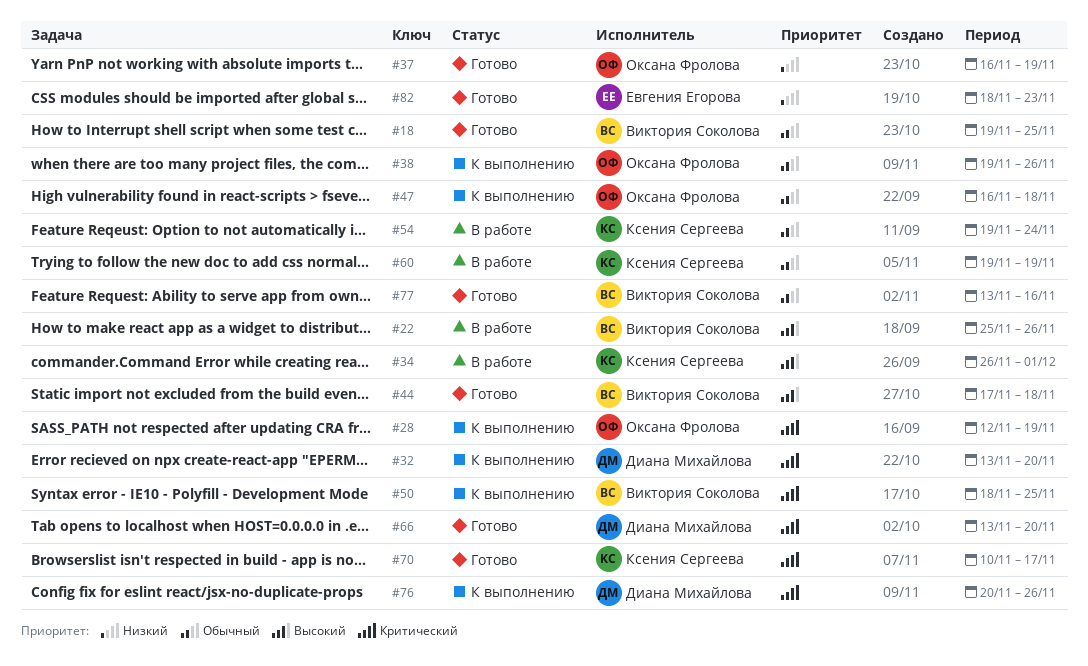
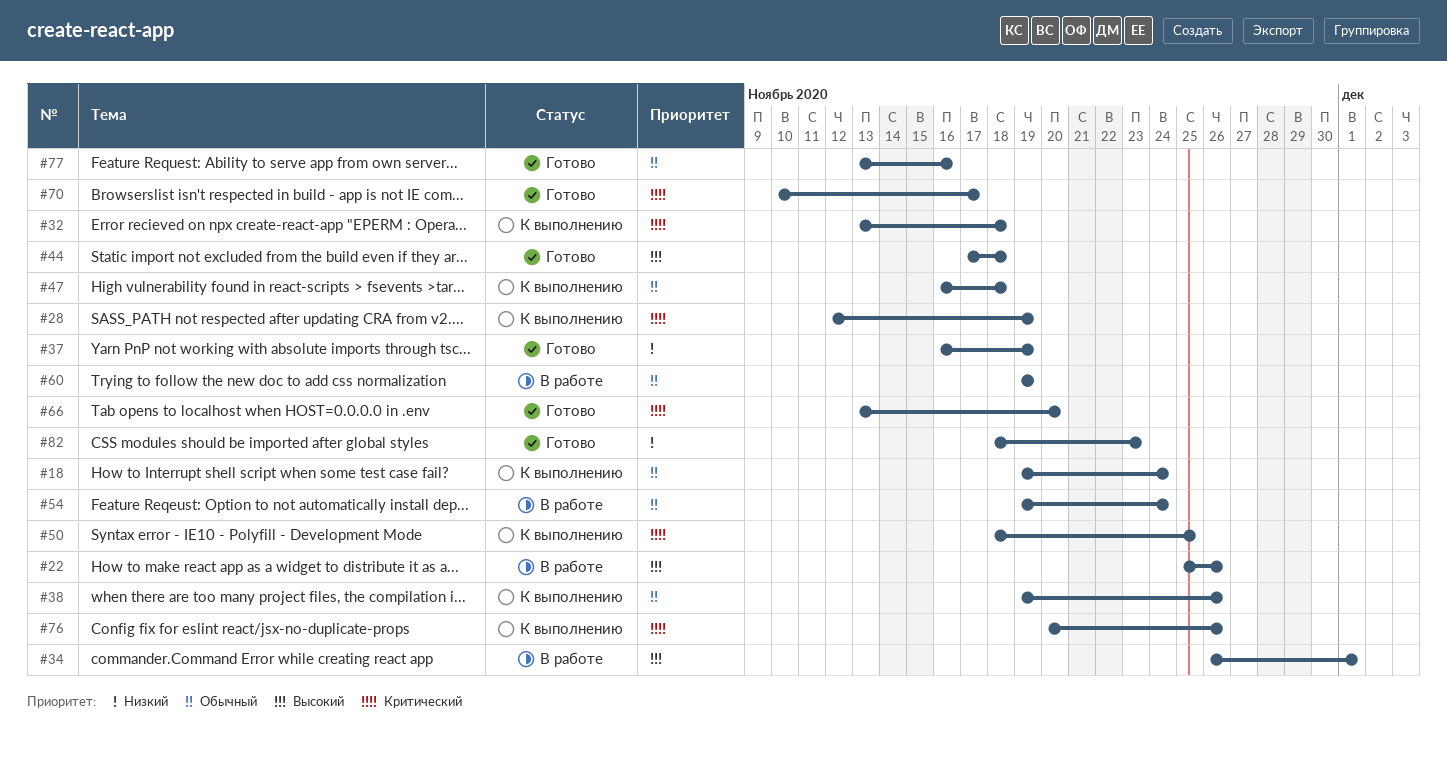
#18, status: Готово -> К выполнению
#18, due: Nov 25 -> Nov 24
#32, due: Nov 20 -> Nov 18

